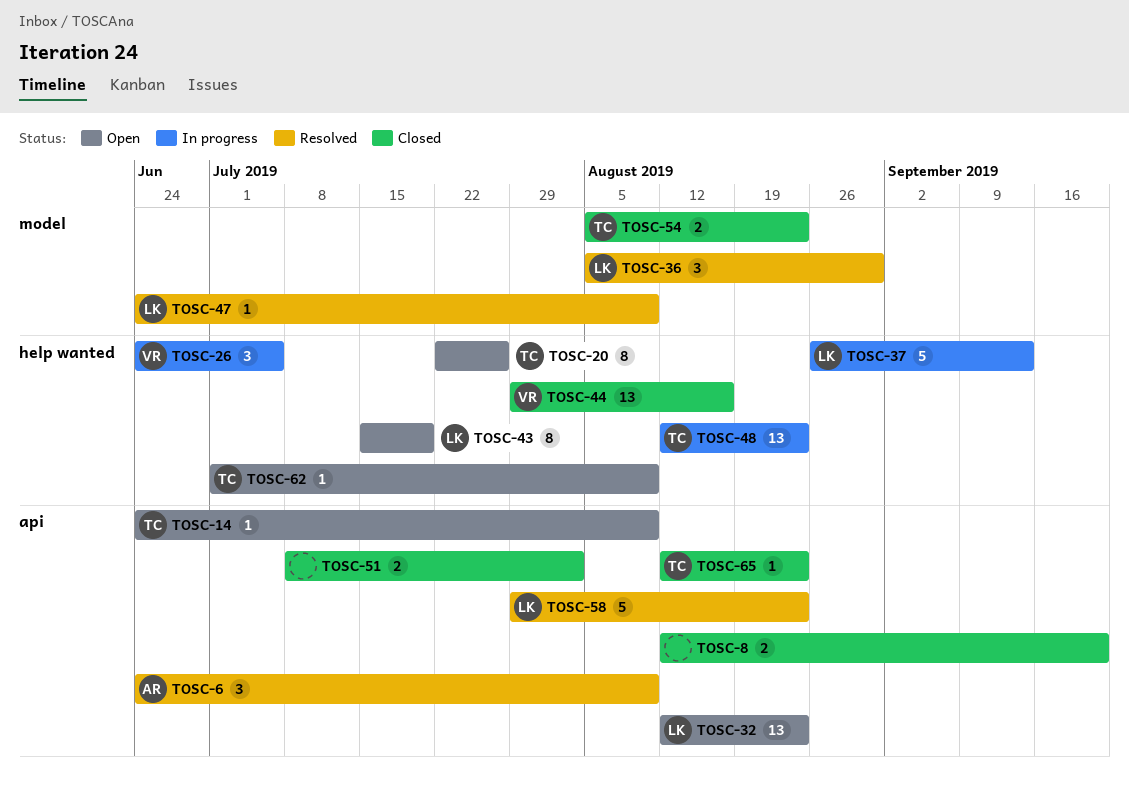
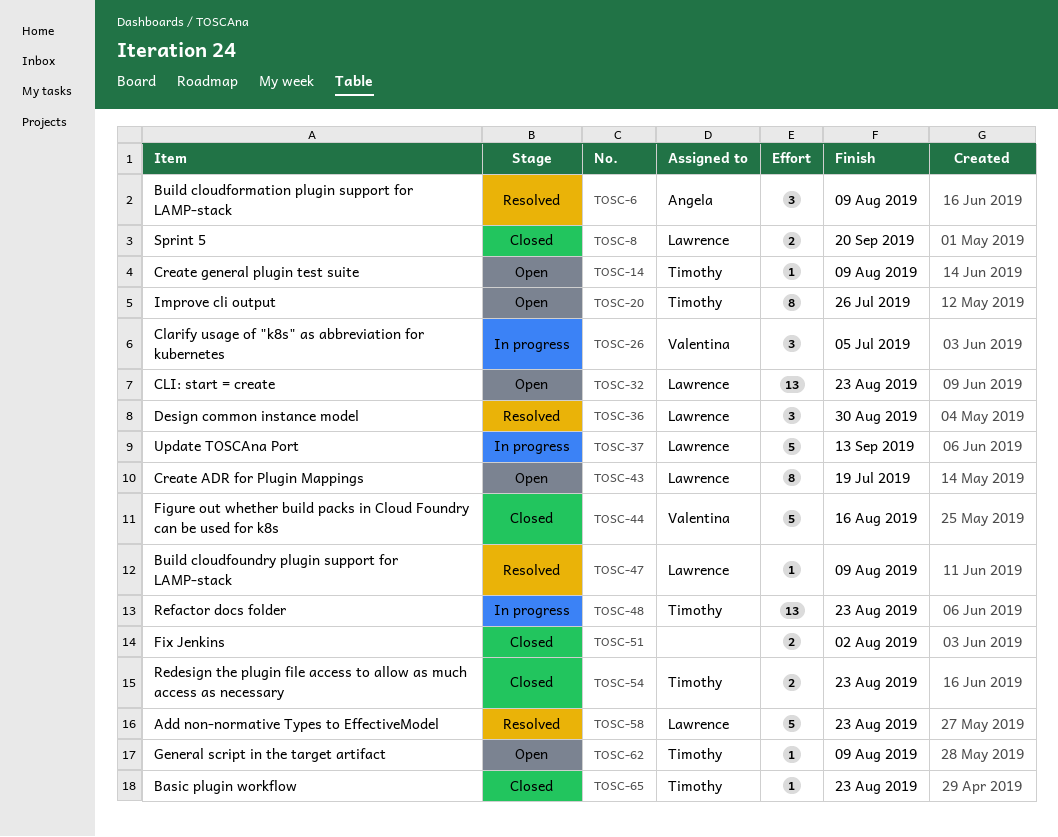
TOSC-8, owner: none -> Lawrence
TOSC-44, estimate: 13 -> 5

